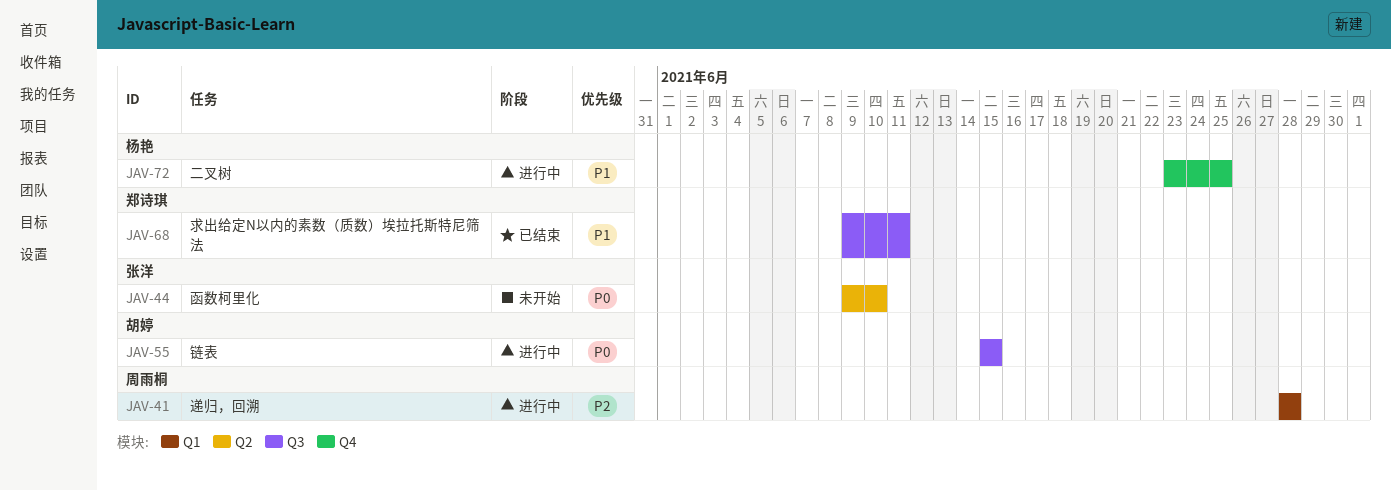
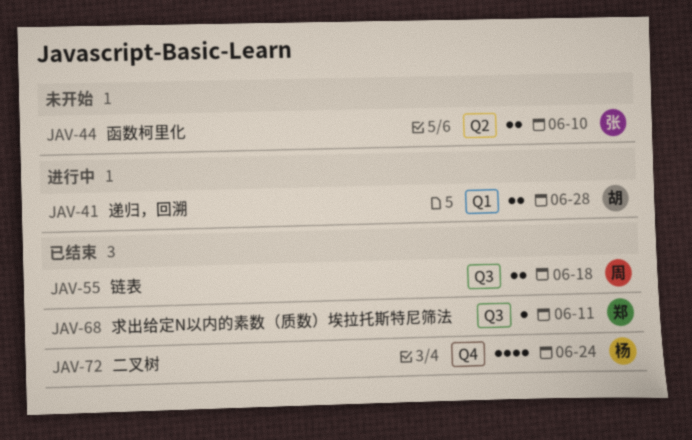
JAV-41, owner: 周雨桐 -> 胡婷
JAV-55, status: 进行中 -> 已结束
JAV-55, owner: 胡婷 -> 周雨桐
JAV-55, due: Jun 15 -> Jun 18
JAV-72, status: 进行中 -> 已结束
JAV-72, due: Jun 25 -> Jun 24

